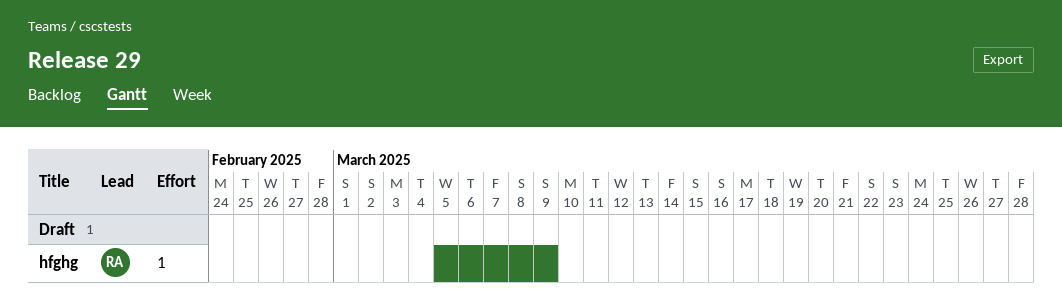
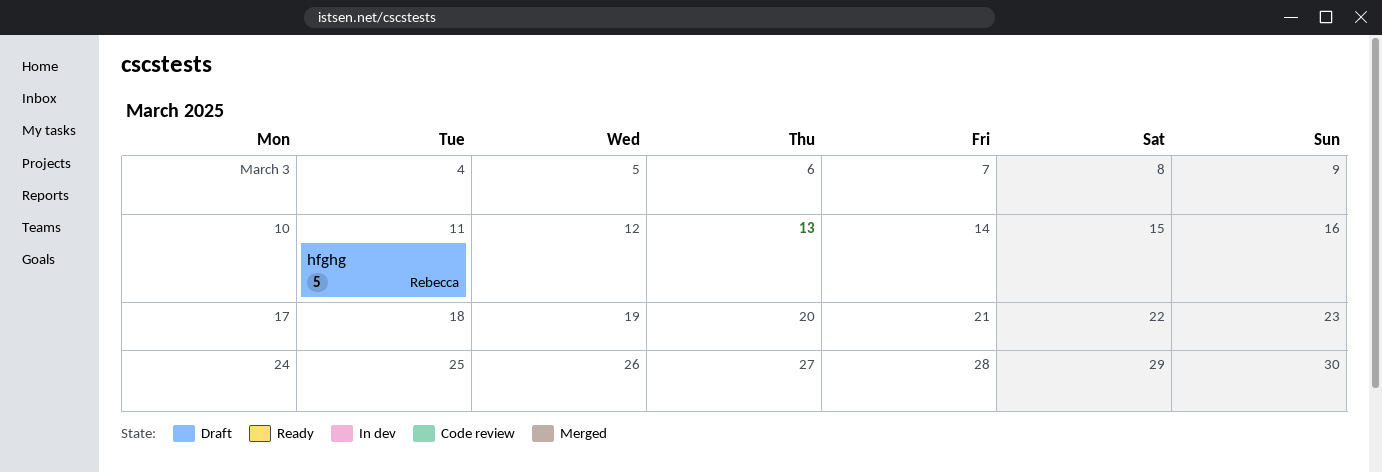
hfghg, estimate: 1 -> 5
hfghg, due: Mar 9 -> Mar 11

